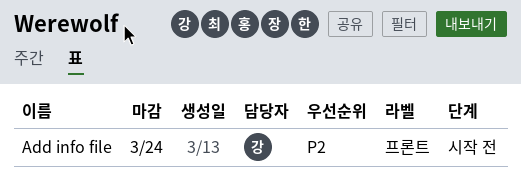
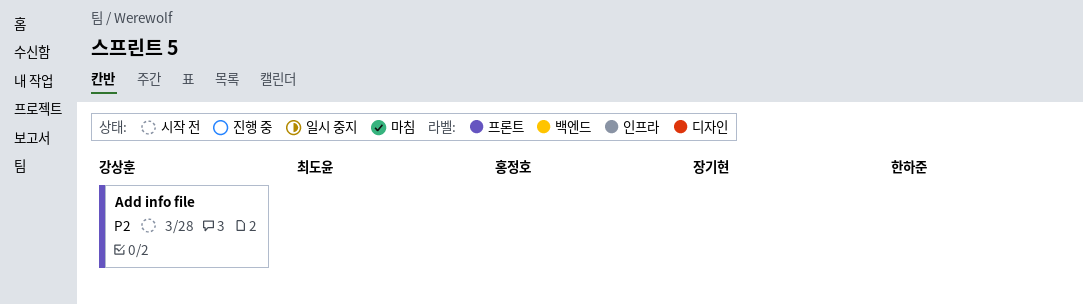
Add info file, due: Mar 24 -> Mar 28

